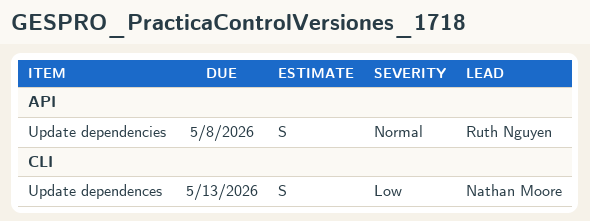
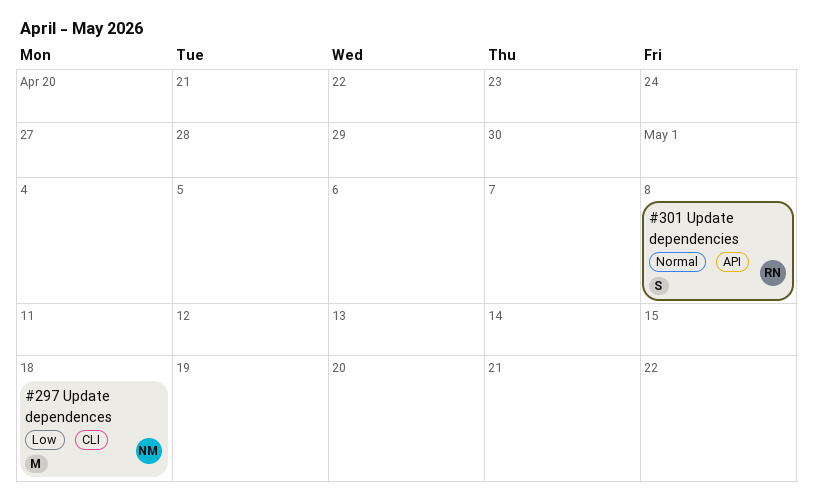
Update dependences, estimate: S -> M
Update dependences, due: May 13 -> May 18

